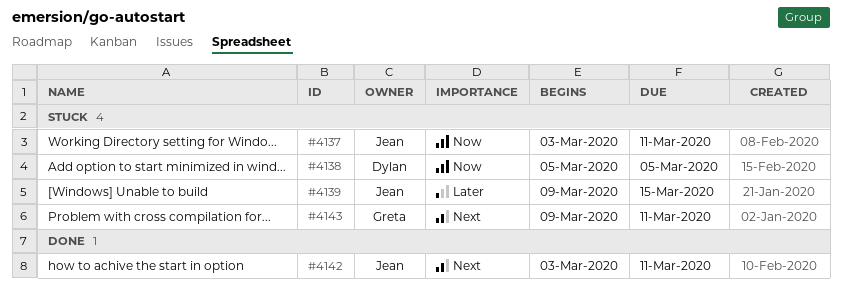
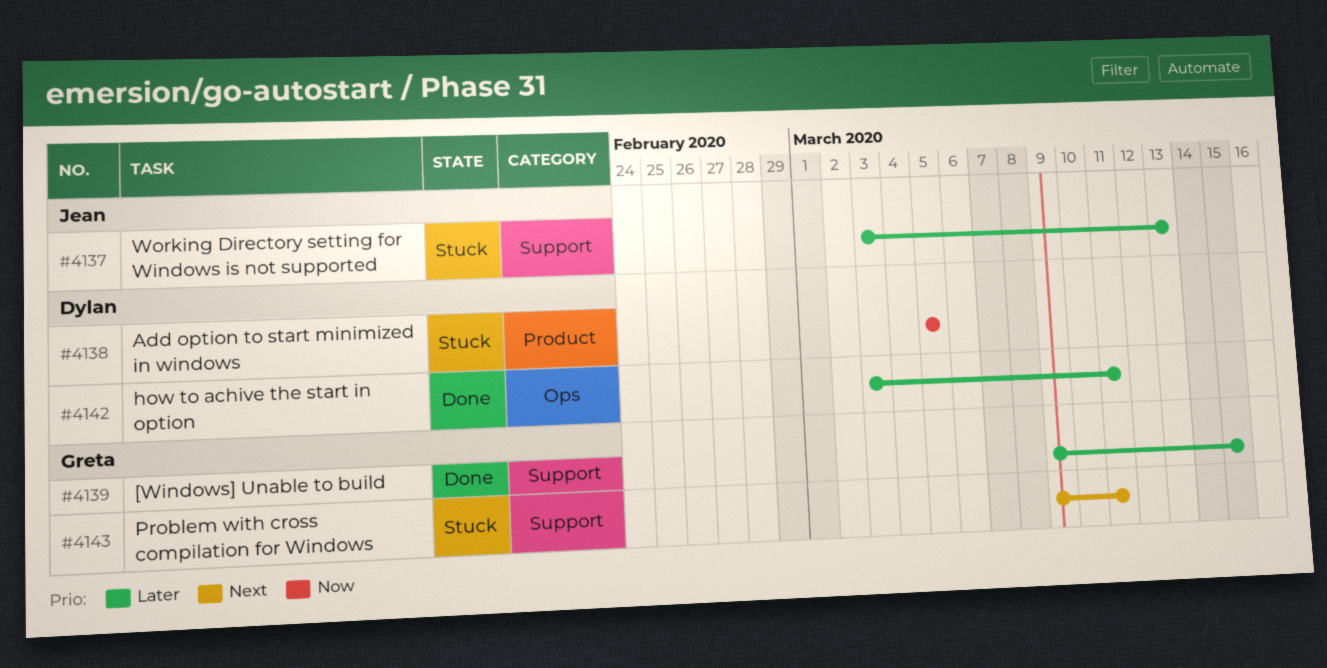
#4137, priority: Now -> Later
#4137, due: Mar 11 -> Mar 13
#4139, status: Stuck -> Done
#4139, owner: Jean -> Greta
#4142, owner: Jean -> Dylan
#4142, priority: Next -> Later

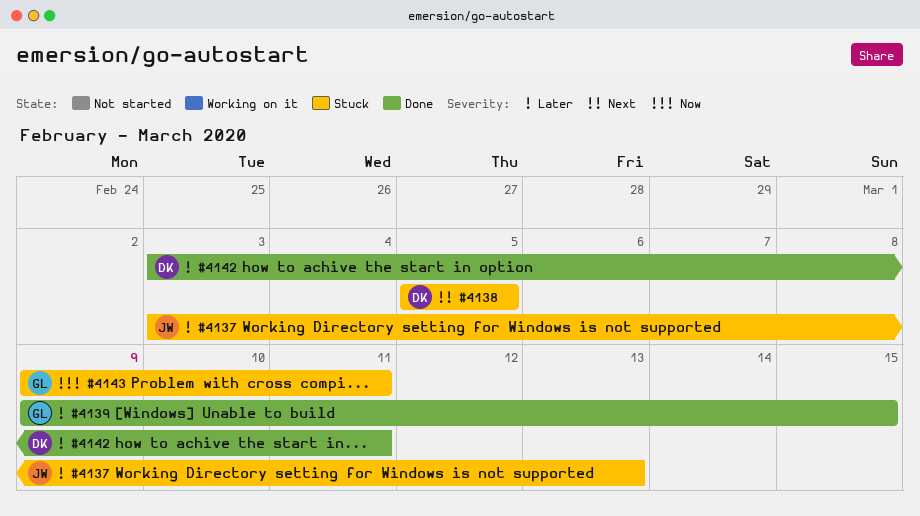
#4138, priority: Now -> Next
#4143, priority: Next -> Now

